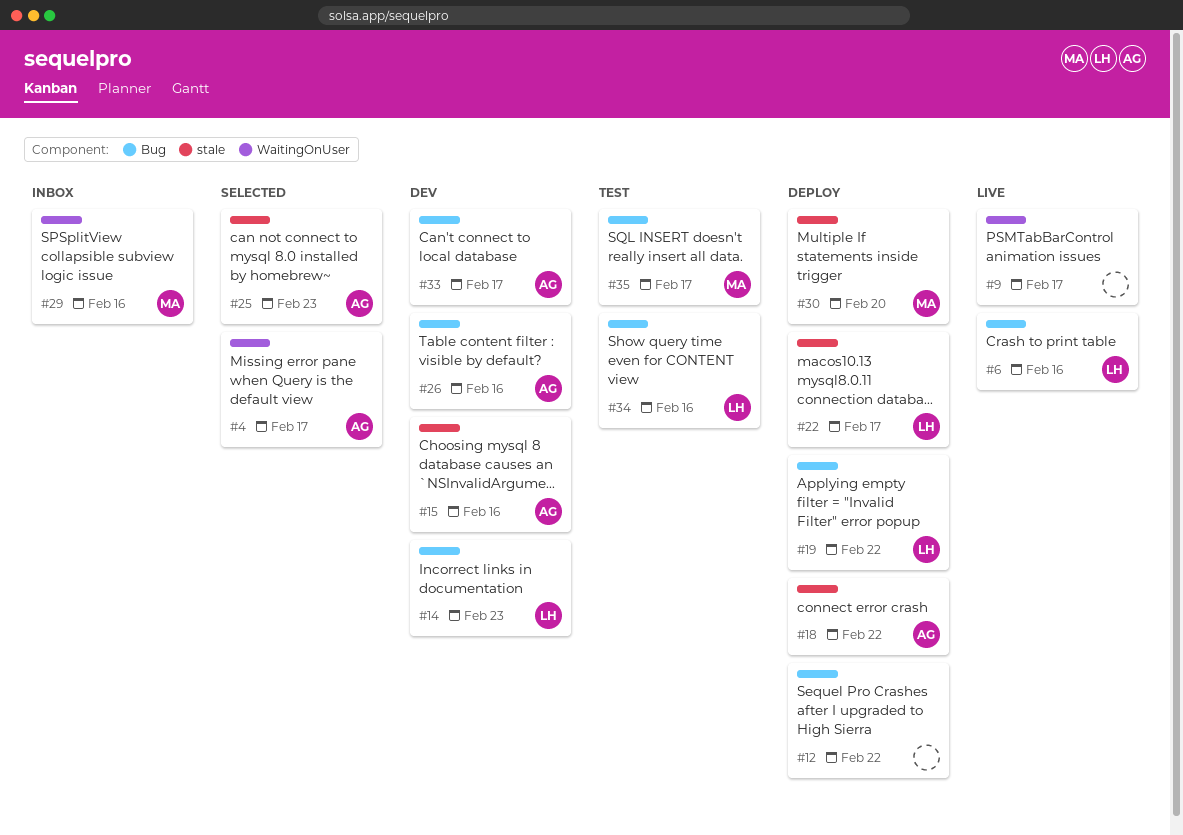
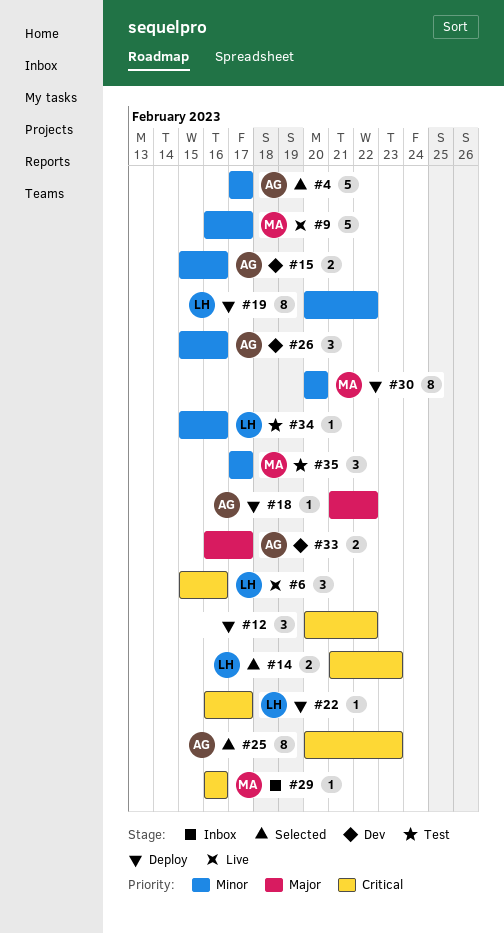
#9, owner: none -> MA
#14, status: Dev -> Selected

